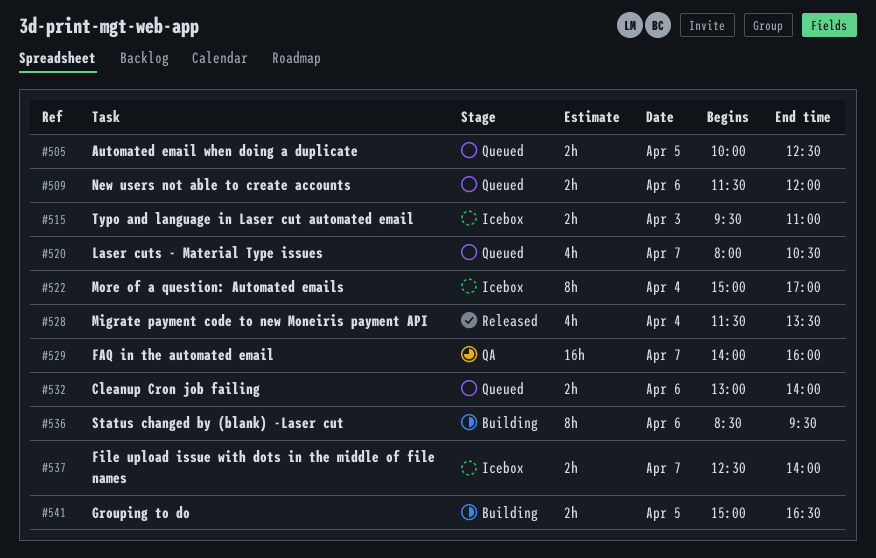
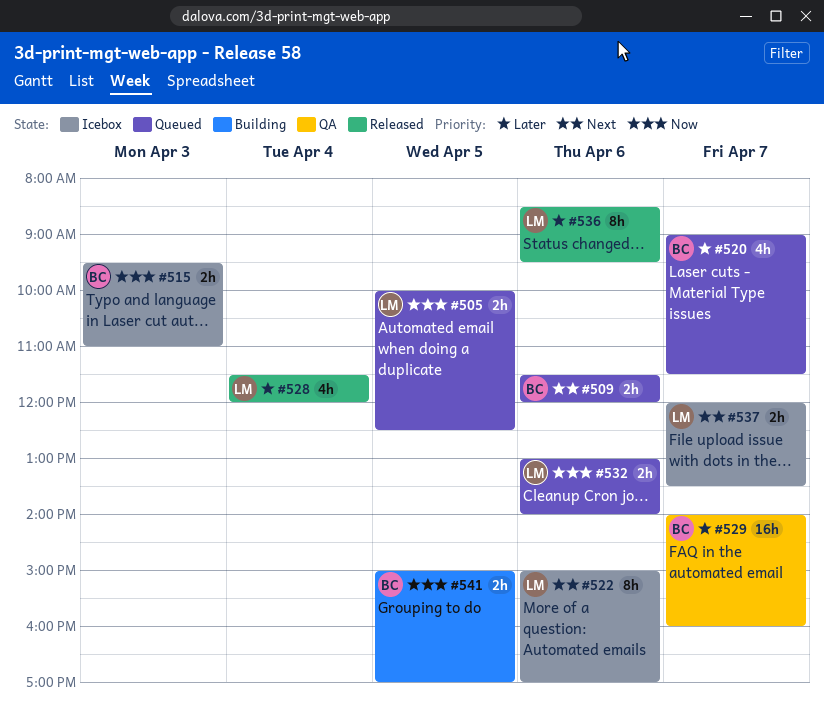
#520, begins: 08:00 -> 09:00
#520, ends: 10:30 -> 11:30
#522, day: Apr 4 -> Apr 6
#528, ends: 13:30 -> 12:00
#536, status: Building -> Released
#537, begins: 12:30 -> 12:00
#537, ends: 14:00 -> 13:30
#541, ends: 16:30 -> 17:00

